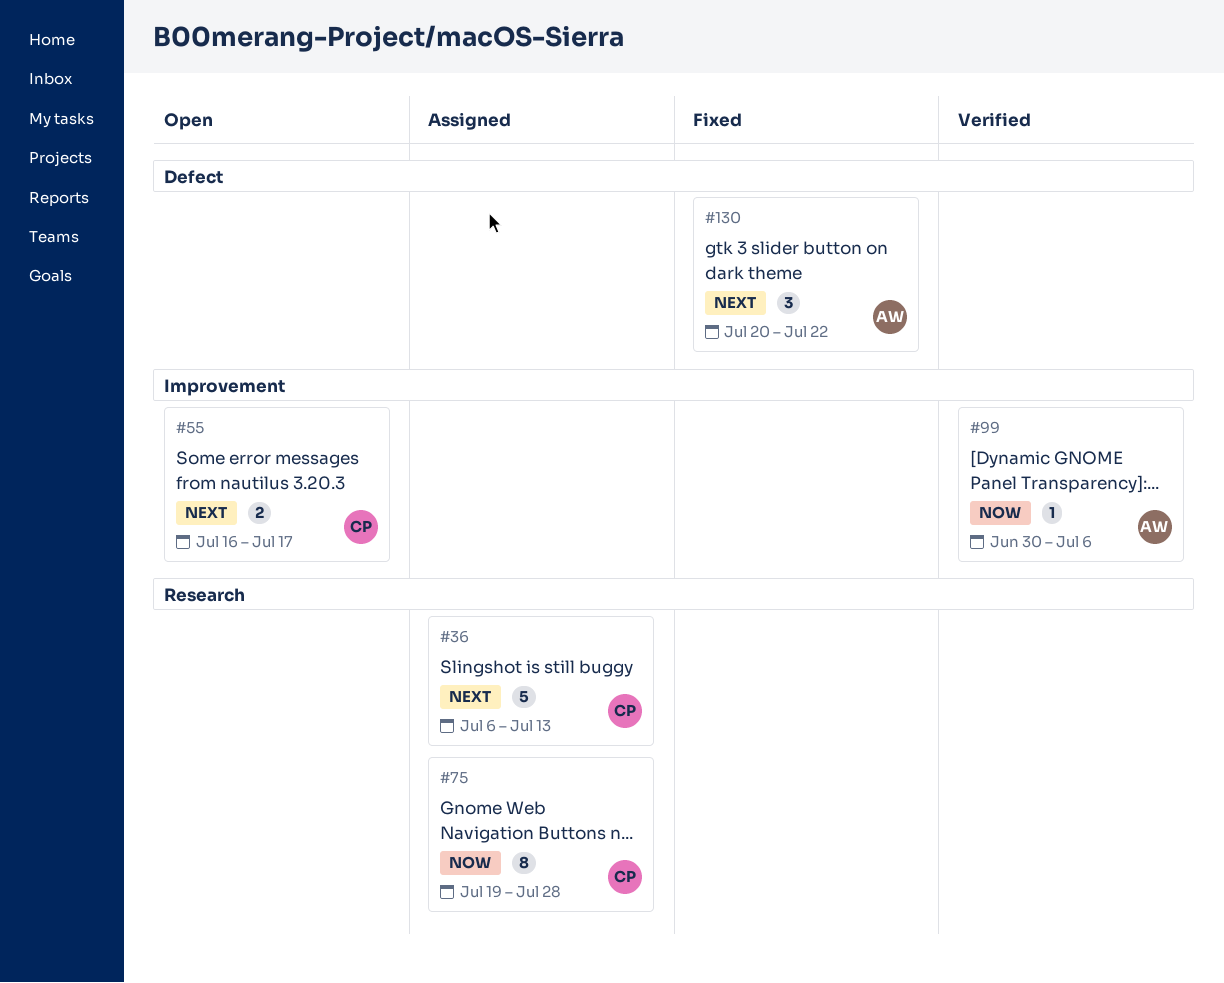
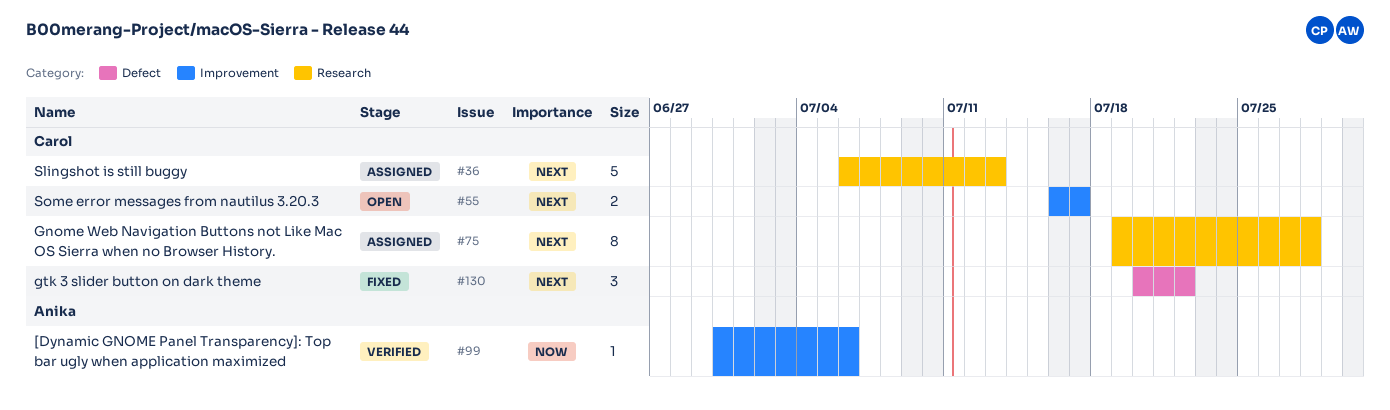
#75, priority: Now -> Next
#130, owner: Anika -> Carol

